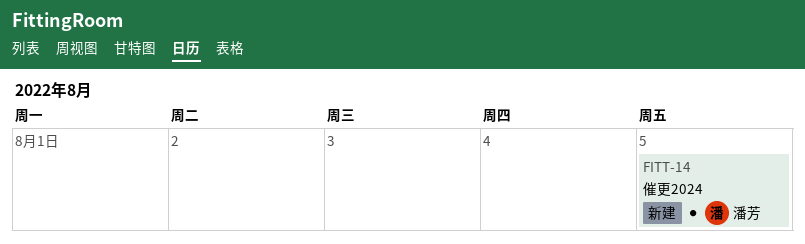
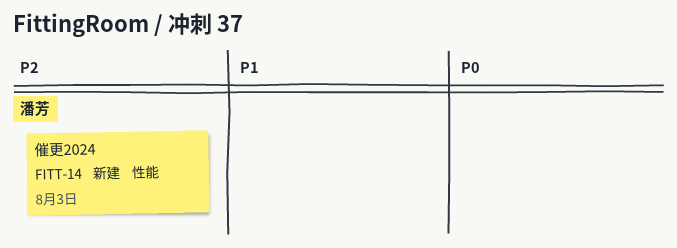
FITT-14, due: Aug 5 -> Aug 3

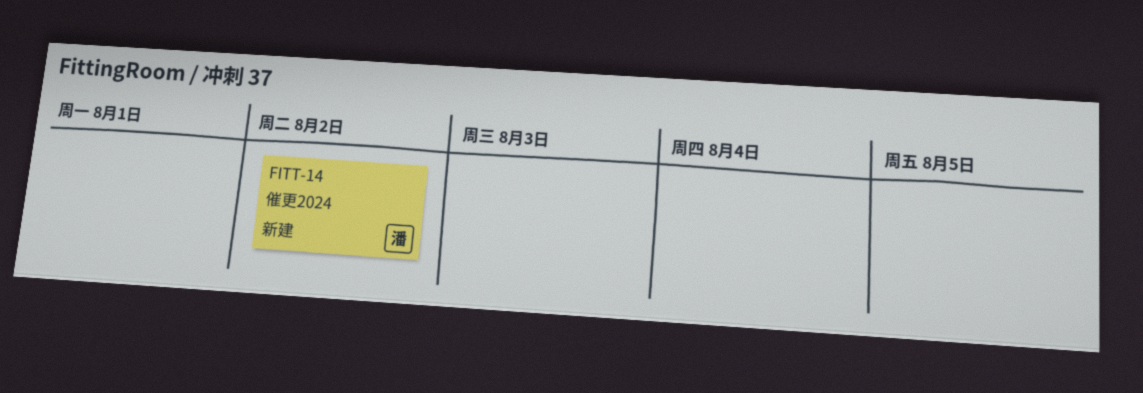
FITT-14, due: Aug 3 -> Aug 2

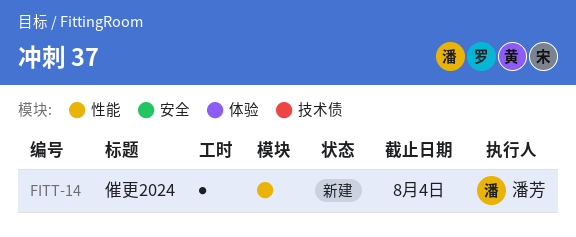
FITT-14, due: Aug 2 -> Aug 4

